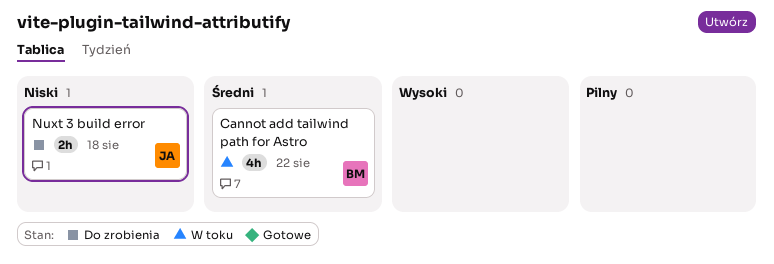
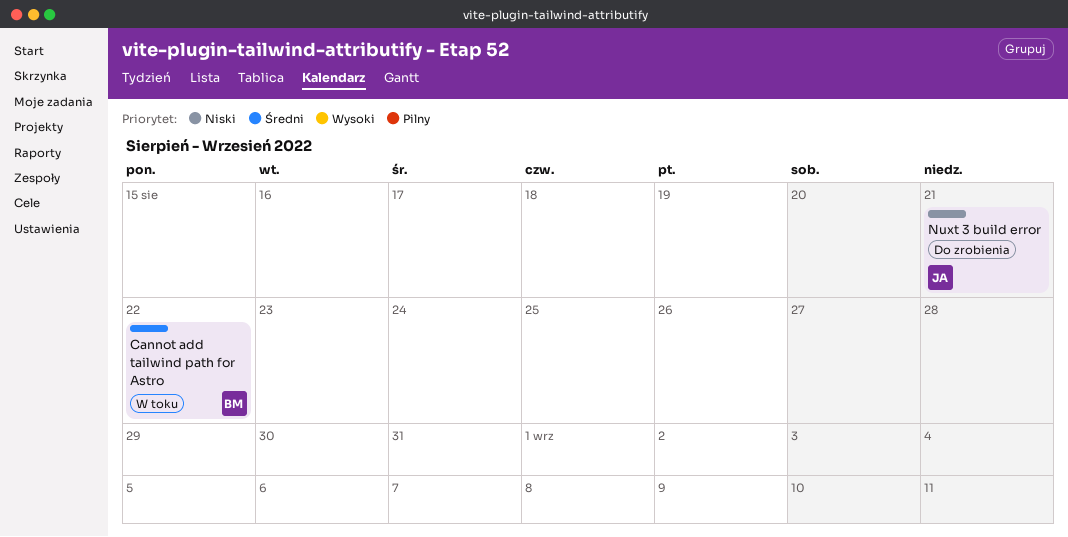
Nuxt 3 build error, due: Aug 18 -> Aug 21

